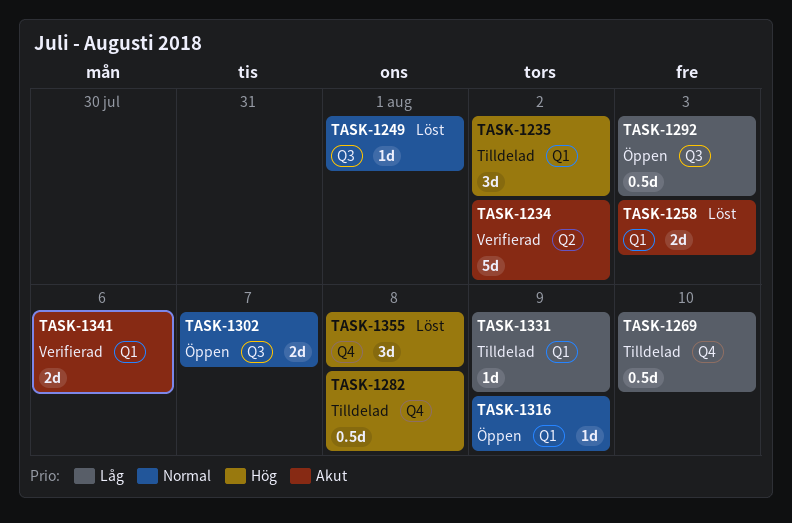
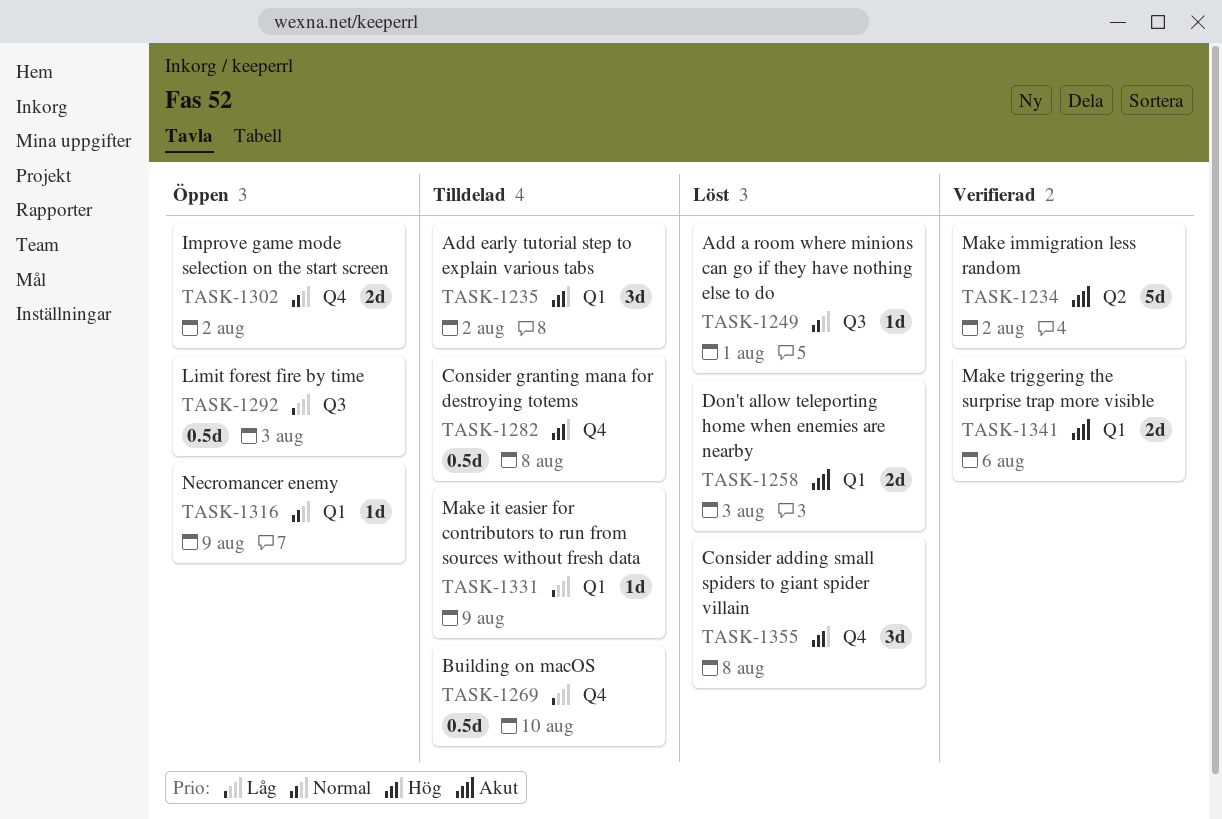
TASK-1302, label: Q3 -> Q4
TASK-1302, due: Aug 7 -> Aug 2

